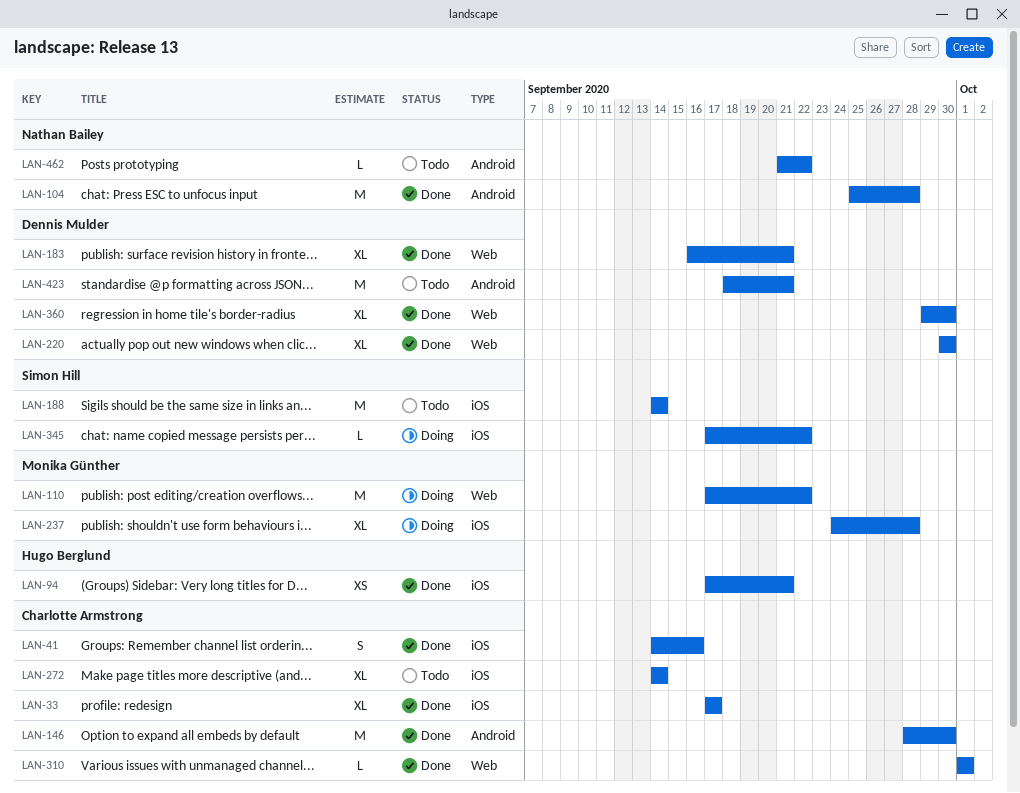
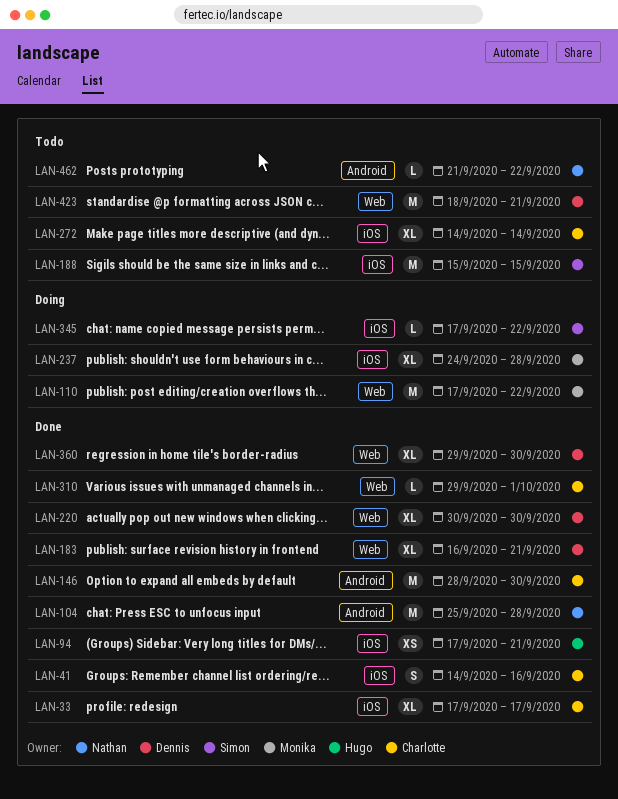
LAN-188, start: Sep 14 -> Sep 15
LAN-188, due: Sep 14 -> Sep 15
LAN-310, start: Oct 1 -> Sep 29
LAN-423, label: Android -> Web

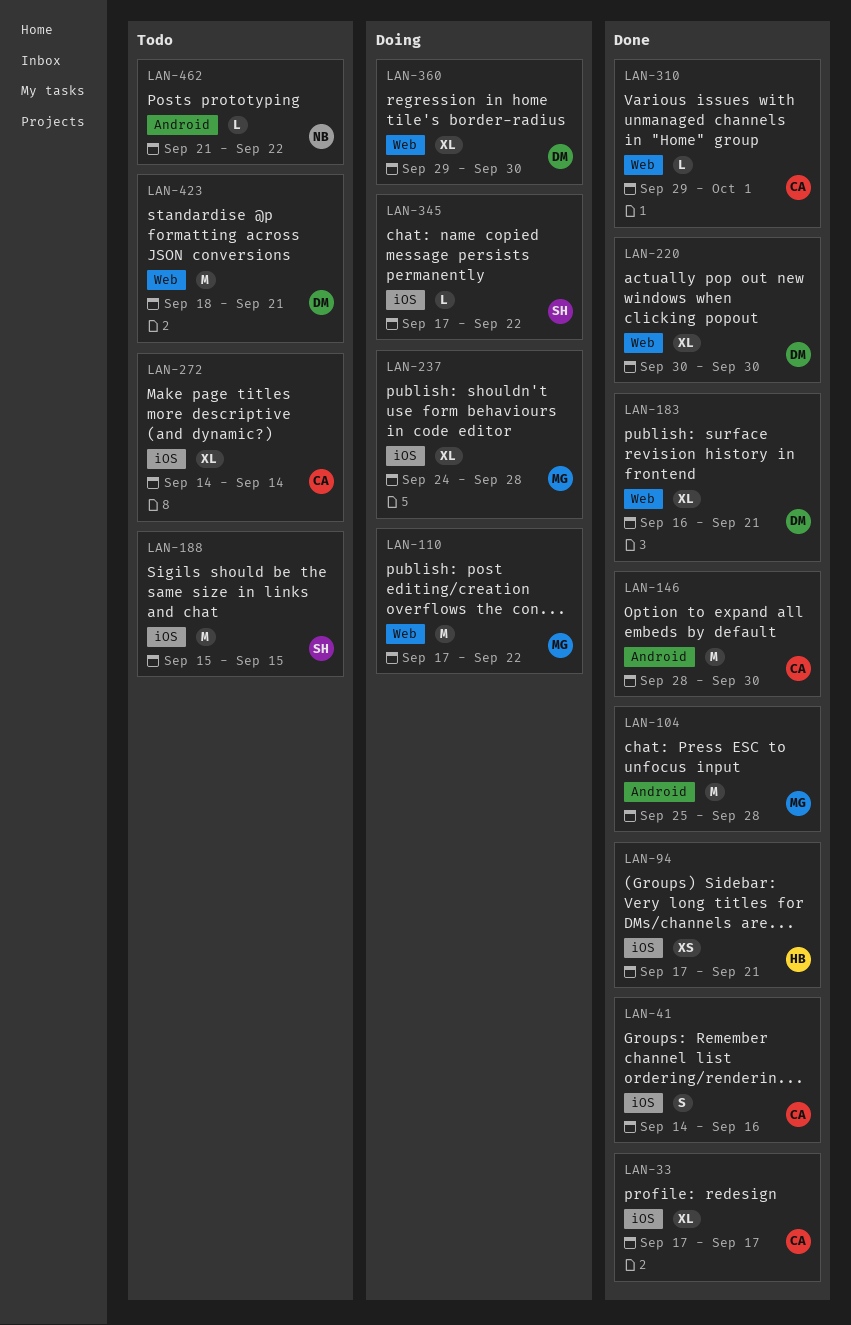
LAN-104, owner: Nathan -> Monika
LAN-360, status: Done -> Doing

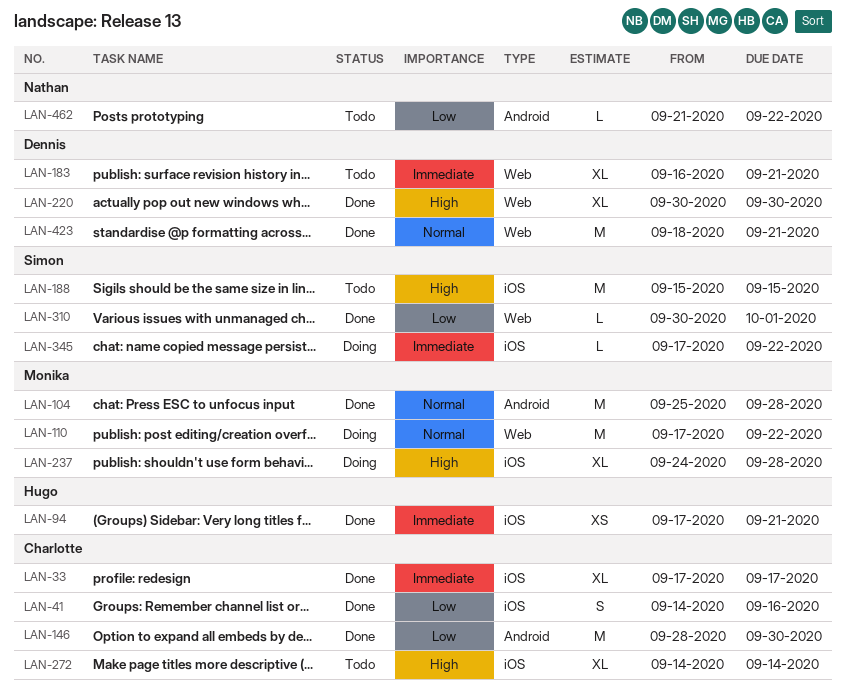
LAN-183, status: Done -> Todo
LAN-310, owner: Charlotte -> Simon
LAN-310, start: Sep 29 -> Sep 30
LAN-360: present -> none
LAN-423, status: Todo -> Done

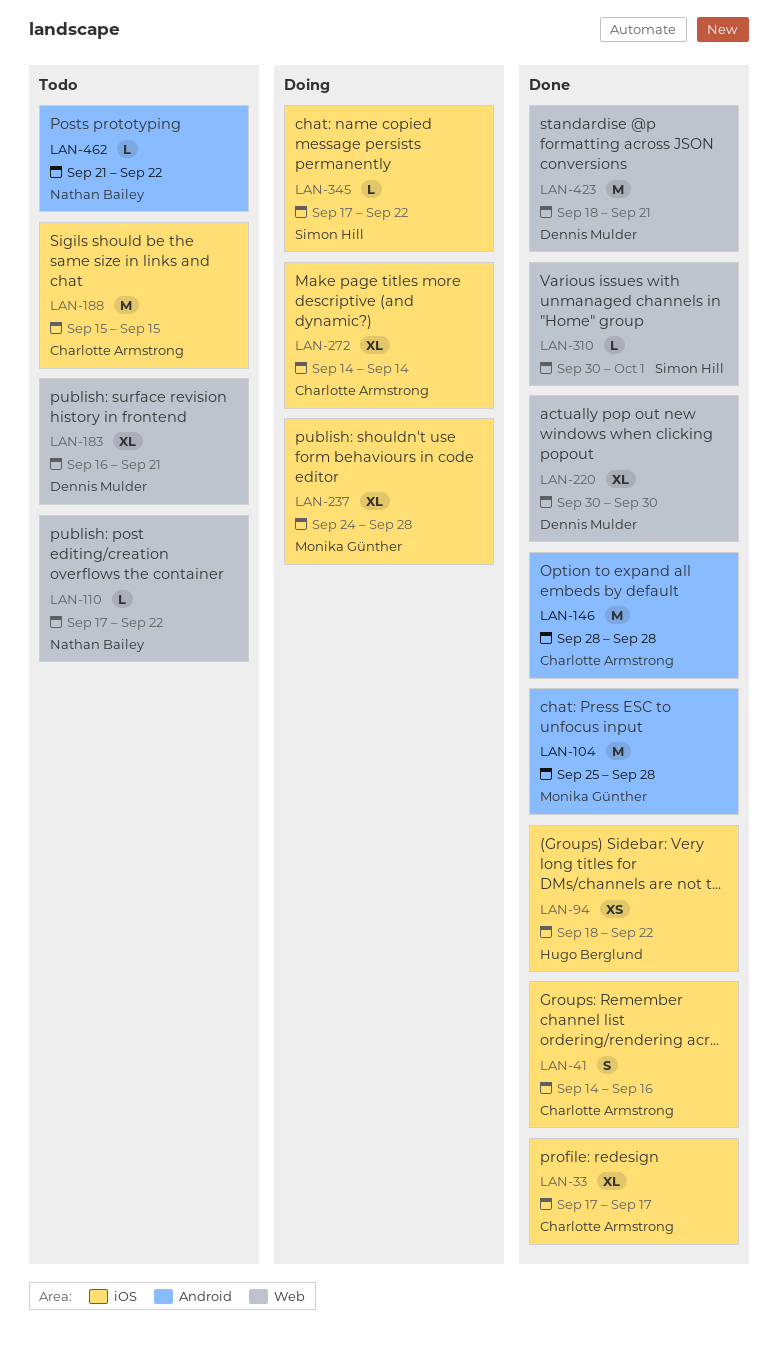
LAN-94, start: Sep 17 -> Sep 18
LAN-94, due: Sep 21 -> Sep 22
LAN-110, status: Doing -> Todo
LAN-110, owner: Monika Günther -> Nathan Bailey
LAN-110, estimate: M -> L
LAN-146, due: Sep 30 -> Sep 28
LAN-188, owner: Simon Hill -> Charlotte Armstrong
LAN-272, status: Todo -> Doing

